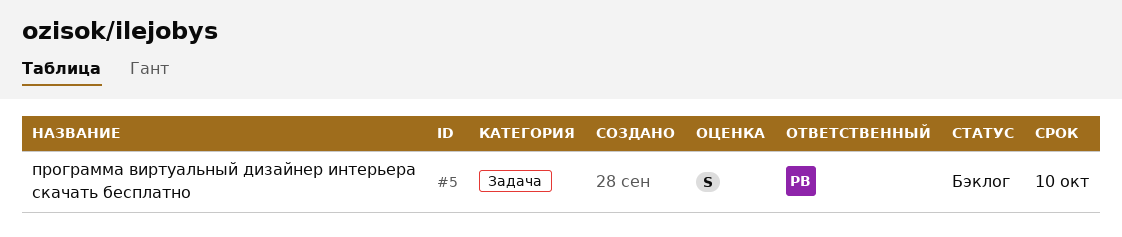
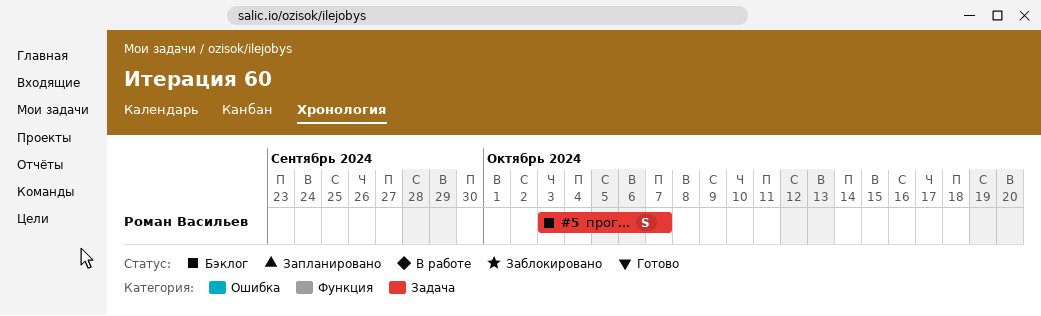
#5, due: Oct 10 -> Oct 7

